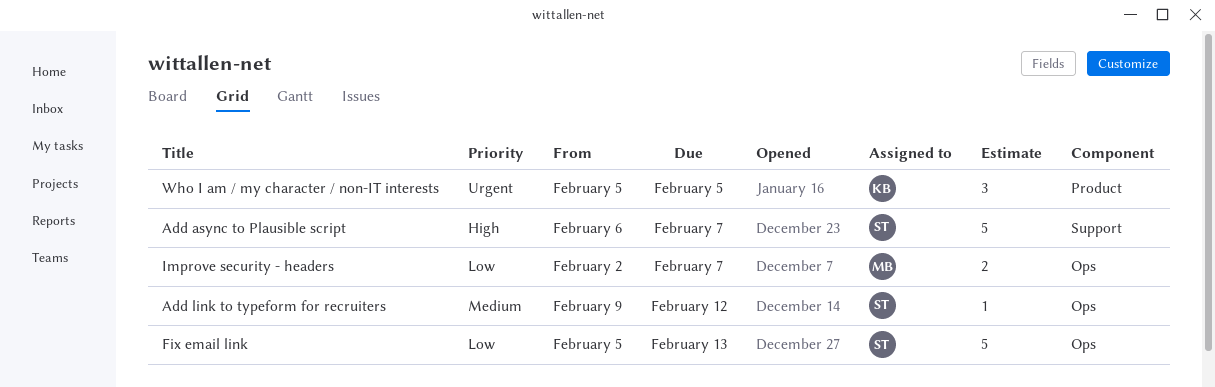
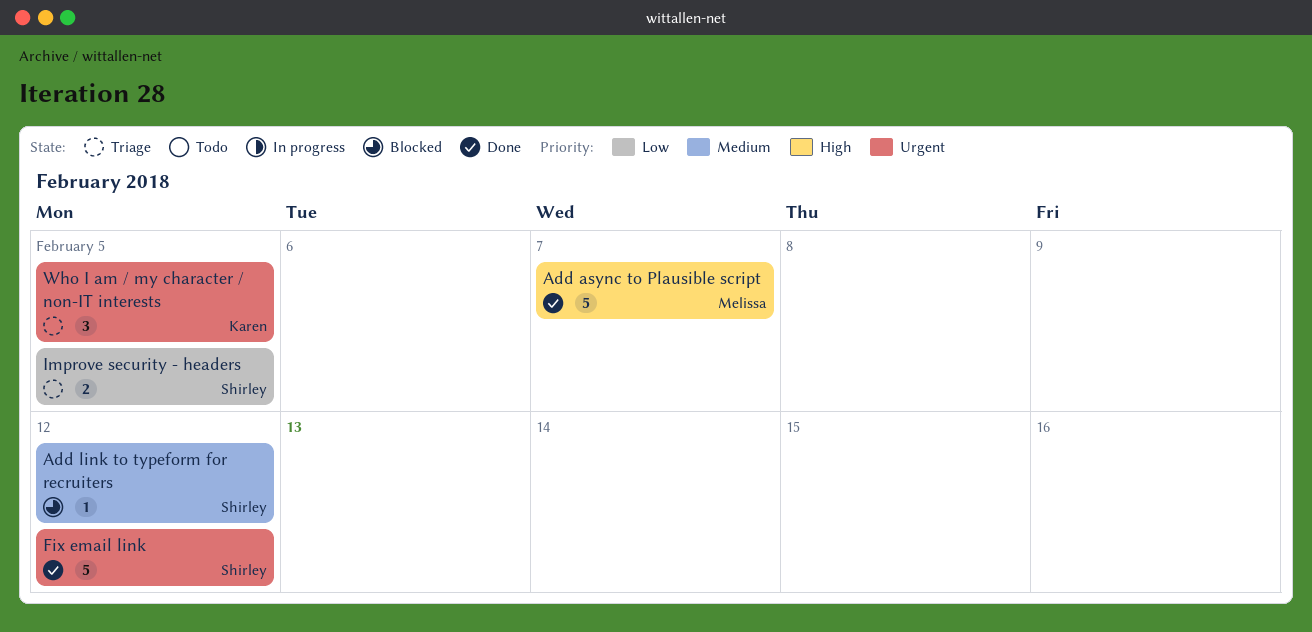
Add async to Plausible script, owner: Shirley -> Melissa
Fix email link, priority: Low -> Urgent
Fix email link, due: Feb 13 -> Feb 12
Improve security - headers, owner: Melissa -> Shirley
Improve security - headers, due: Feb 7 -> Feb 5

